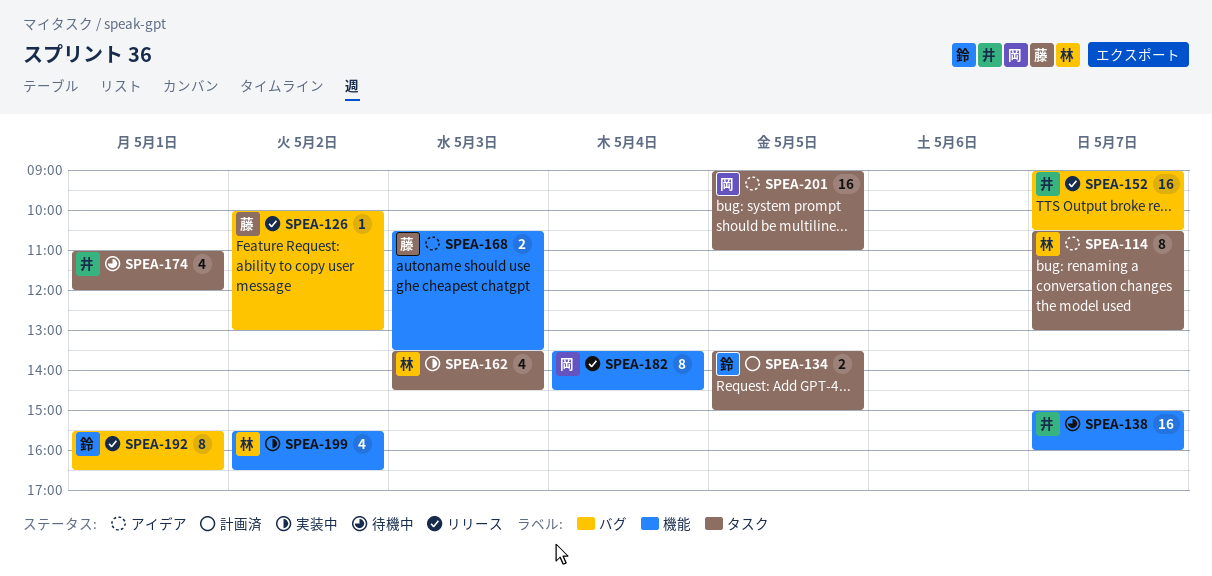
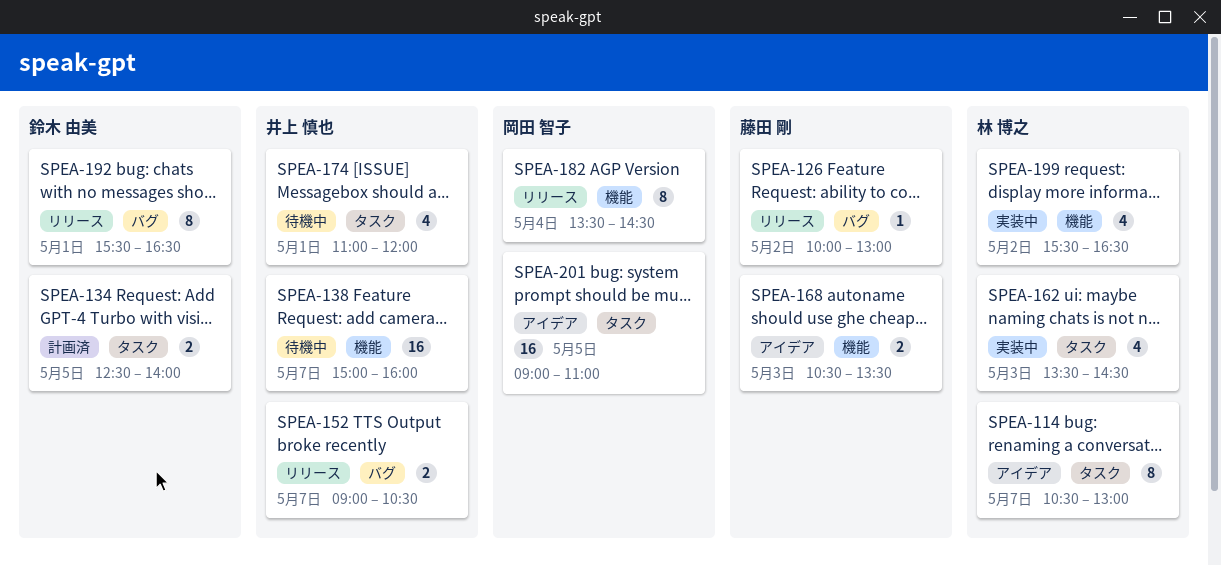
SPEA-134, begins: 13:30 -> 12:30
SPEA-134, ends: 15:00 -> 14:00
SPEA-152, estimate: 16 -> 2

